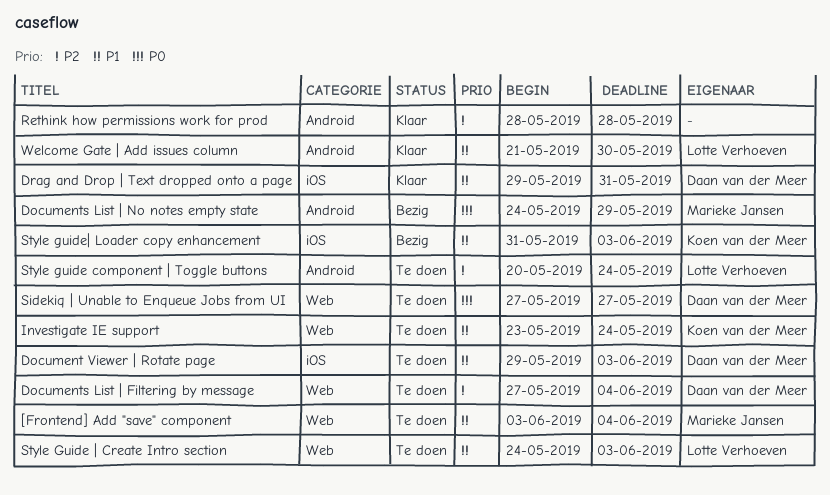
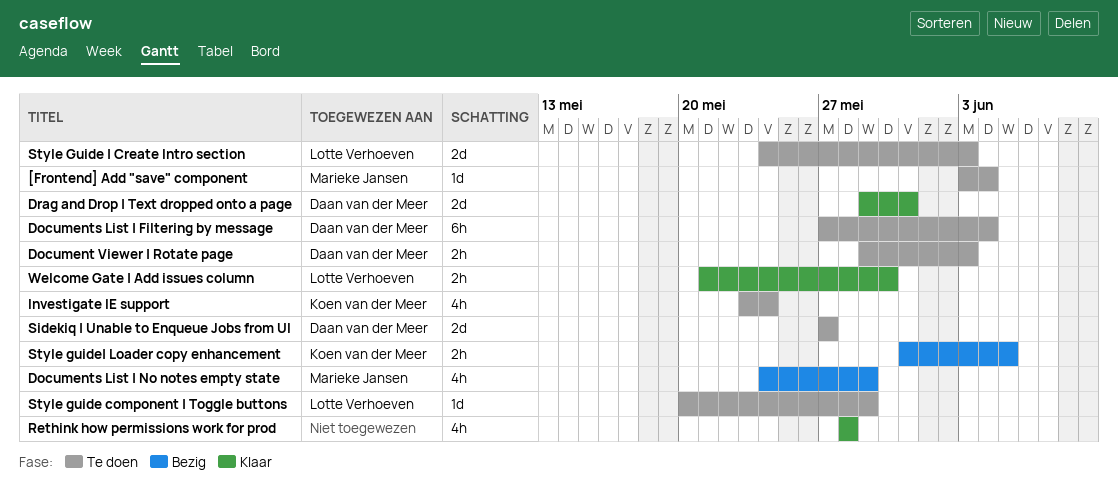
Style guide component | Toggle buttons, due: May 24 -> May 29
Style guide| Loader copy enhancement, due: Jun 3 -> Jun 5

